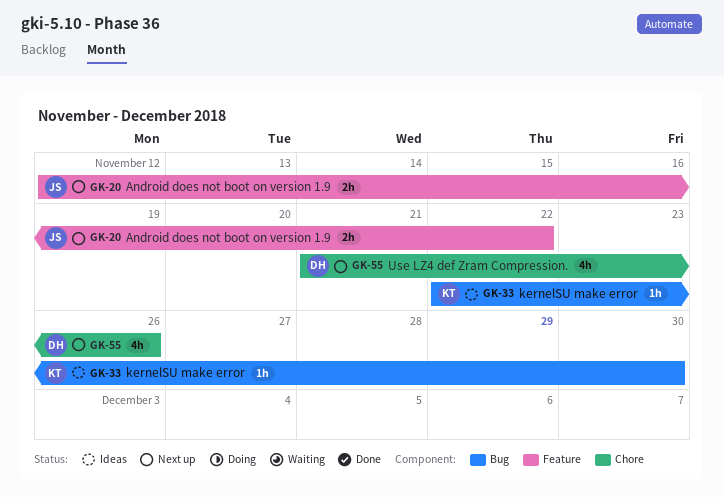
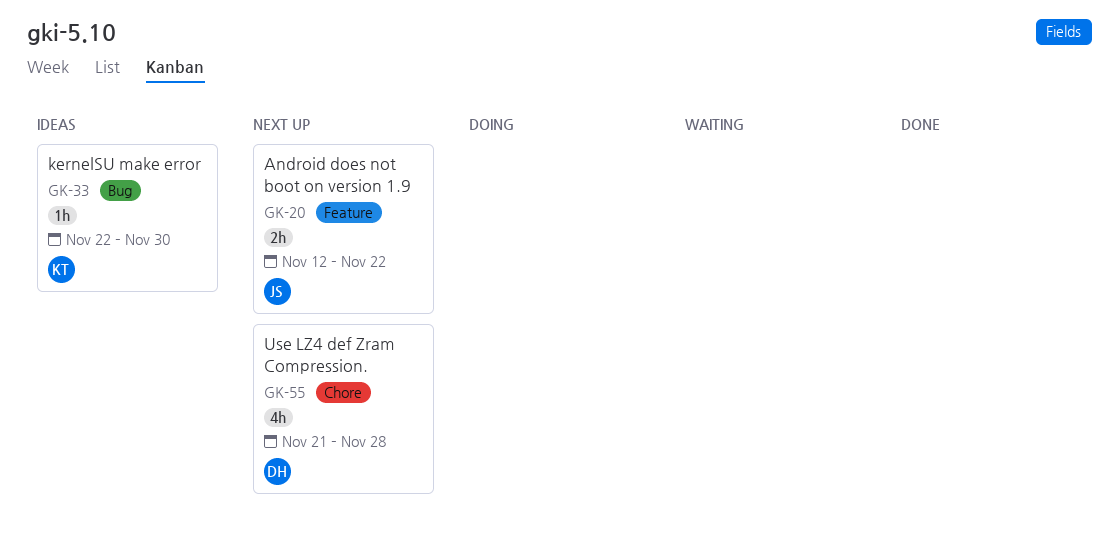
GK-55, due: Nov 26 -> Nov 28

